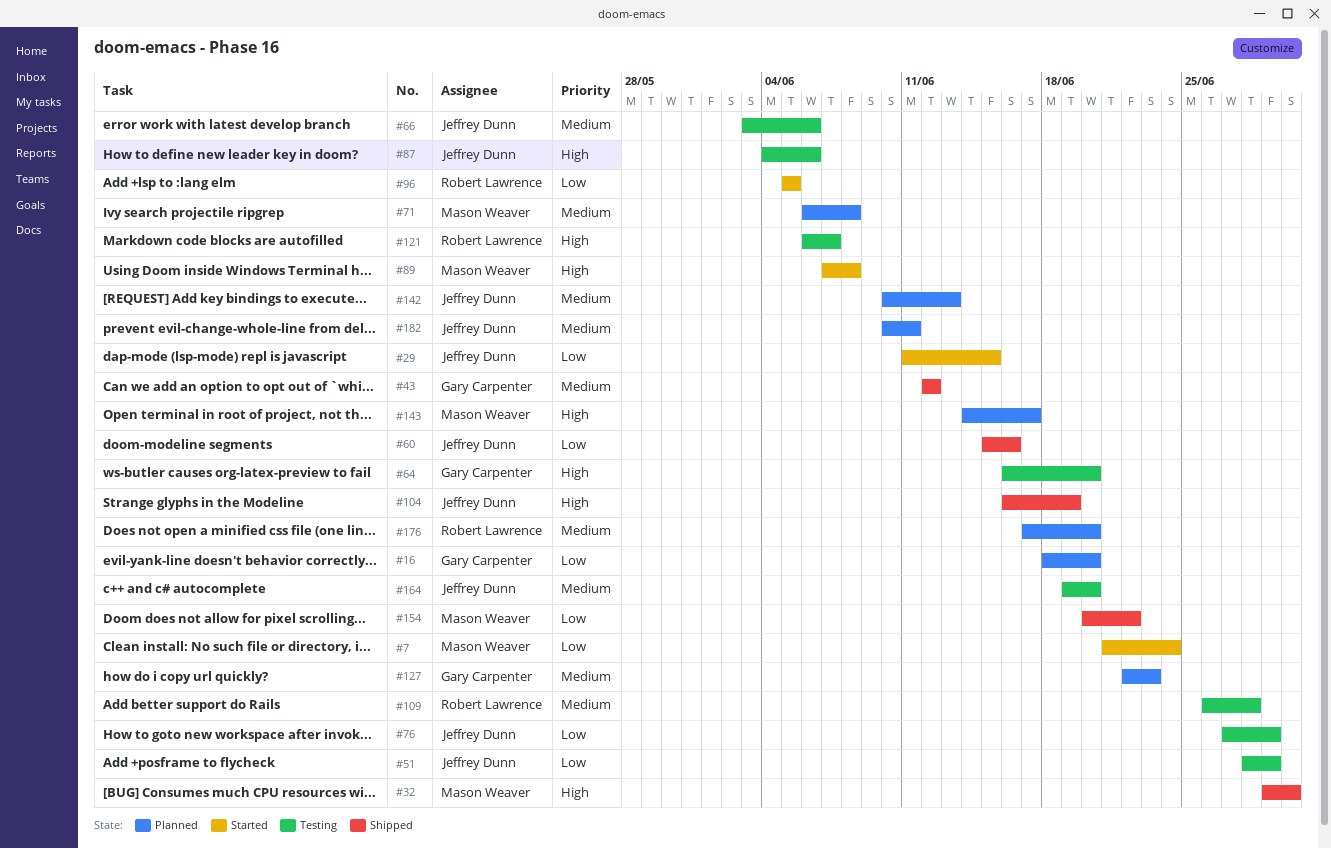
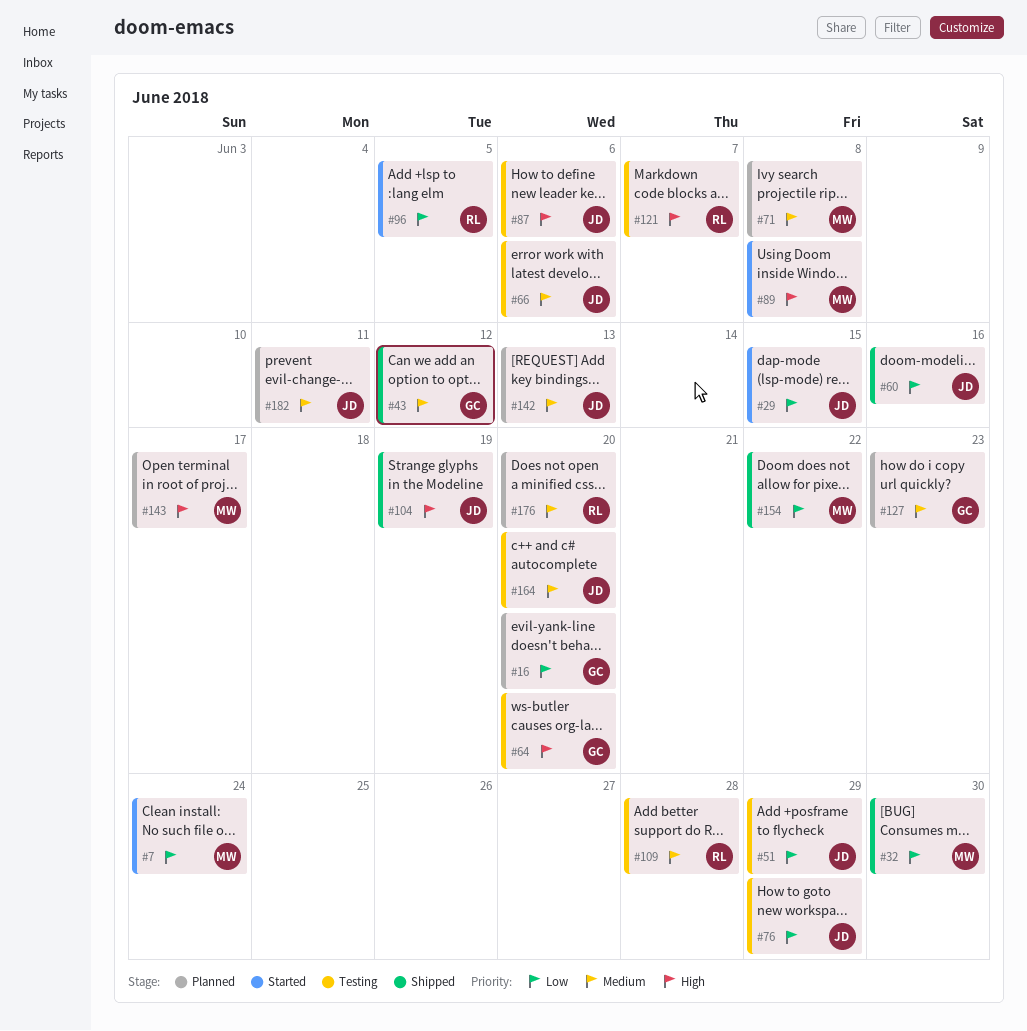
#32, priority: High -> Low

